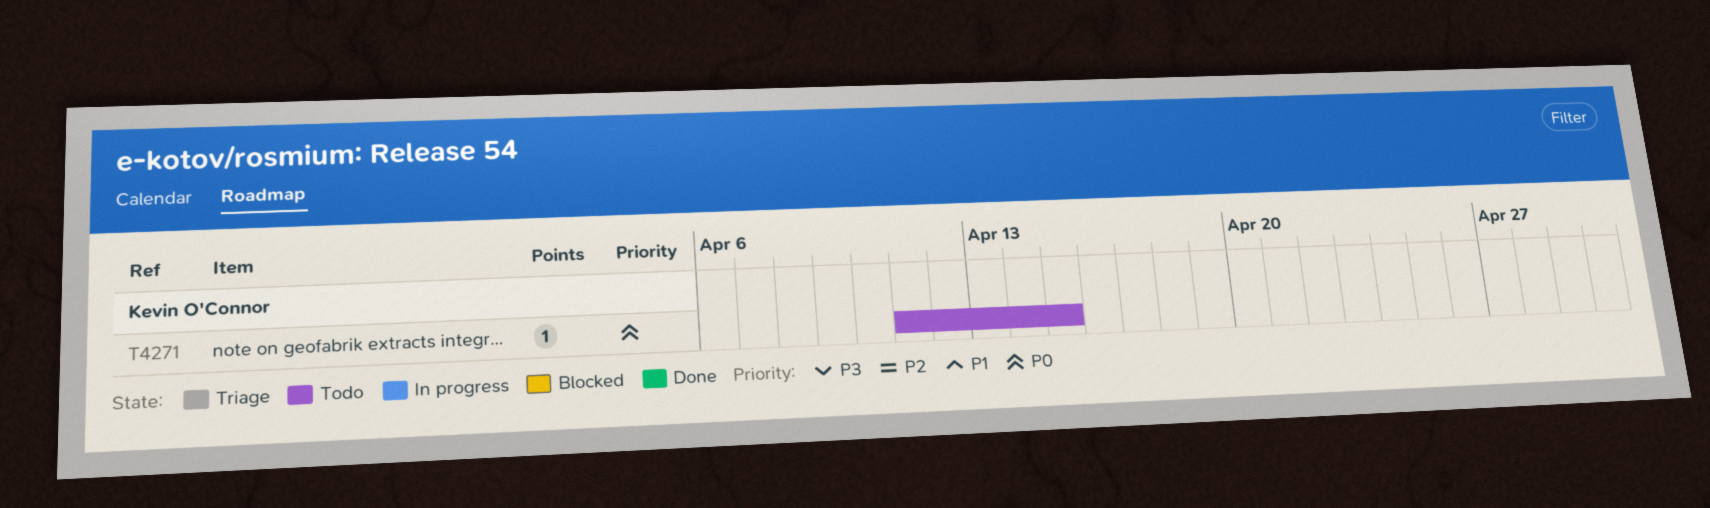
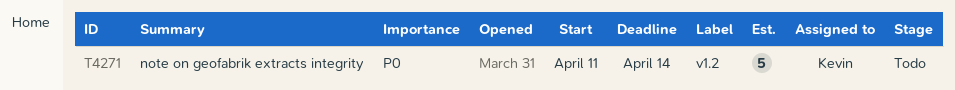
T4271, estimate: 1 -> 5
T4271, due: Apr 15 -> Apr 14

